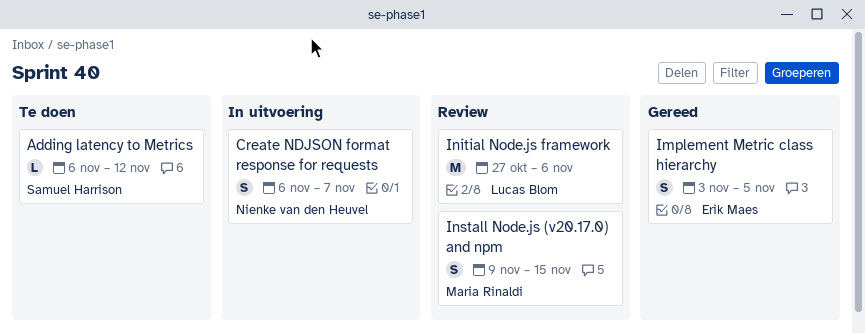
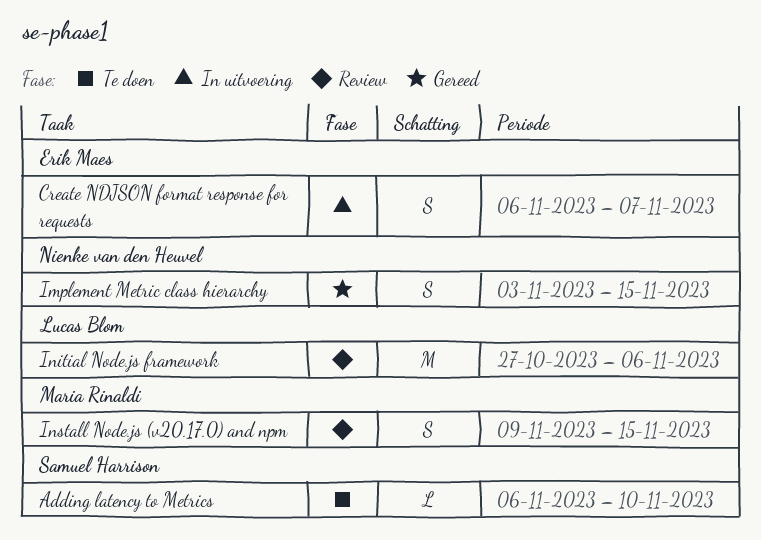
Adding latency to Metrics, due: Nov 12 -> Nov 10
Create NDJSON format response for requests, owner: Nienke van den Heuvel -> Erik Maes
Implement Metric class hierarchy, owner: Erik Maes -> Nienke van den Heuvel
Implement Metric class hierarchy, due: Nov 5 -> Nov 15

